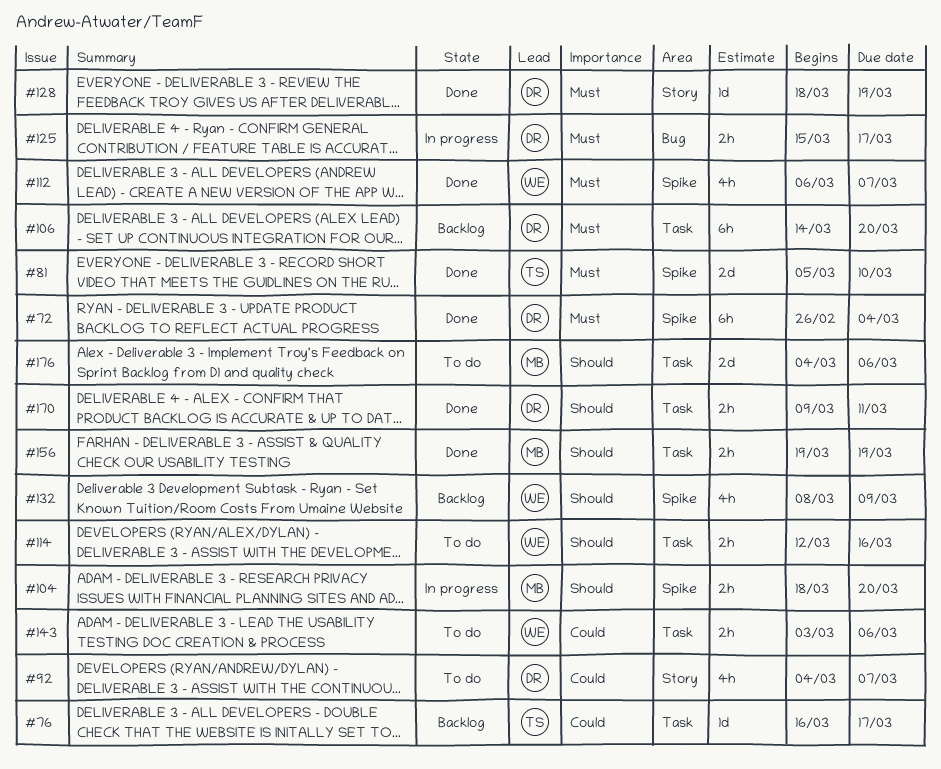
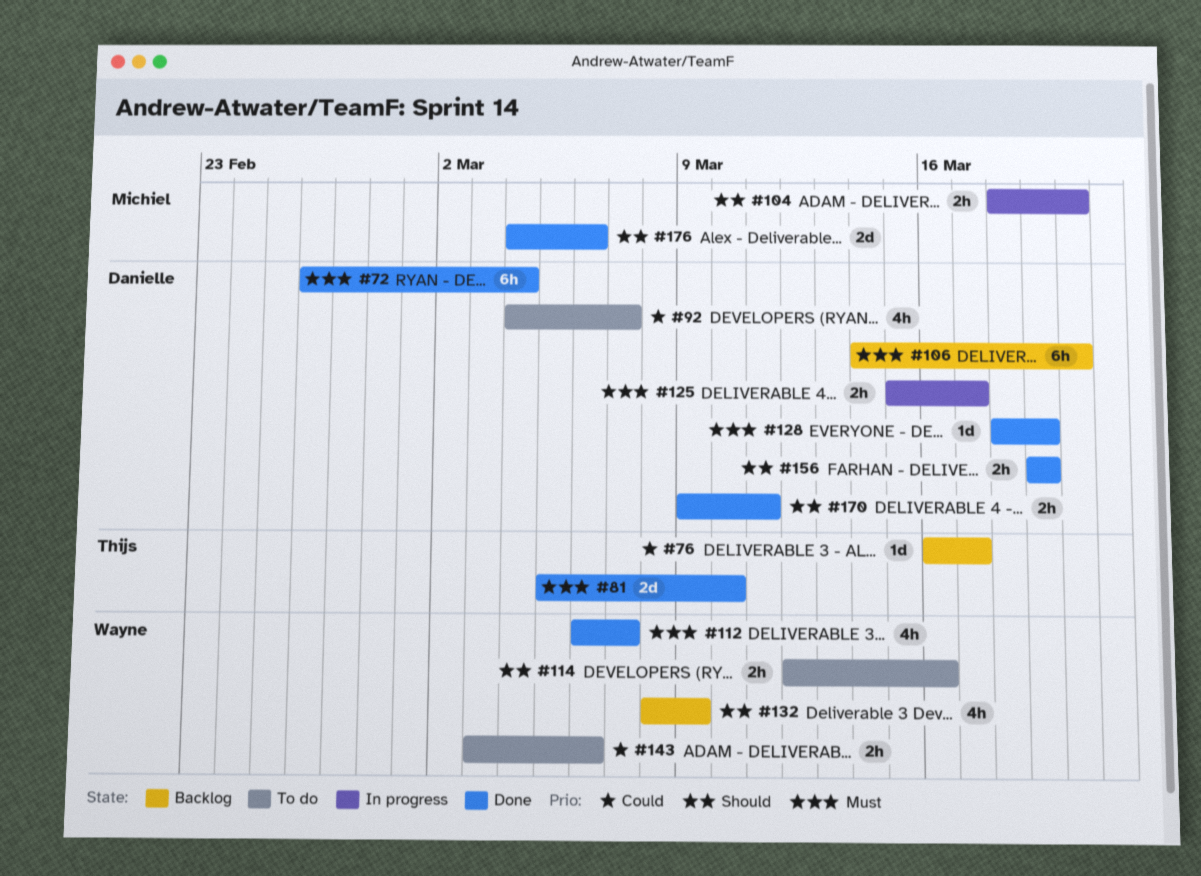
#156, owner: Michiel -> Danielle
#176, status: To do -> Done

